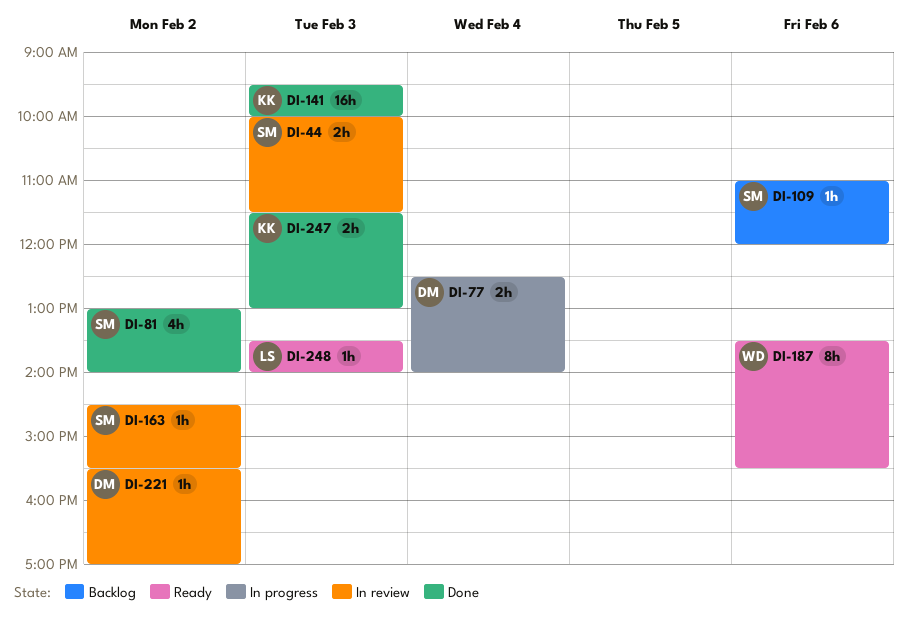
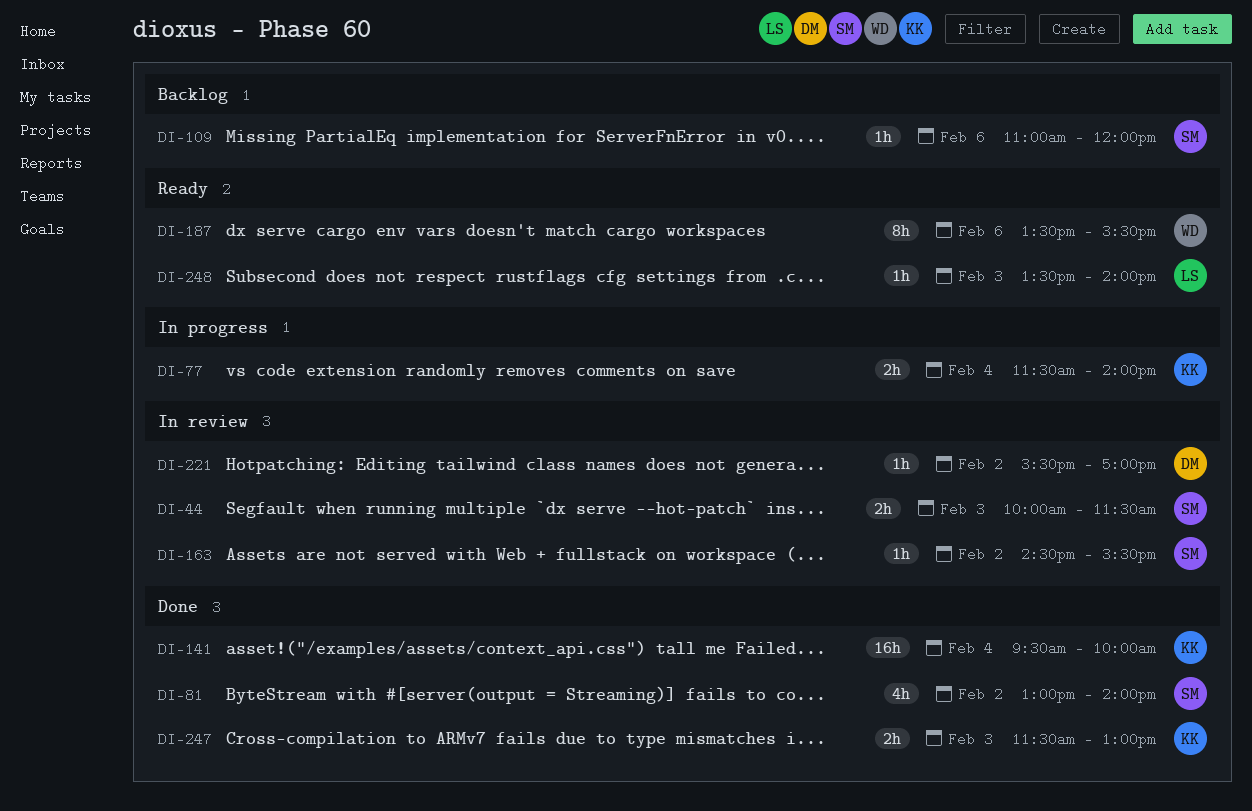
DI-77, owner: DM -> KK
DI-77, begins: 12:30 -> 11:30
DI-141, day: Feb 3 -> Feb 4

